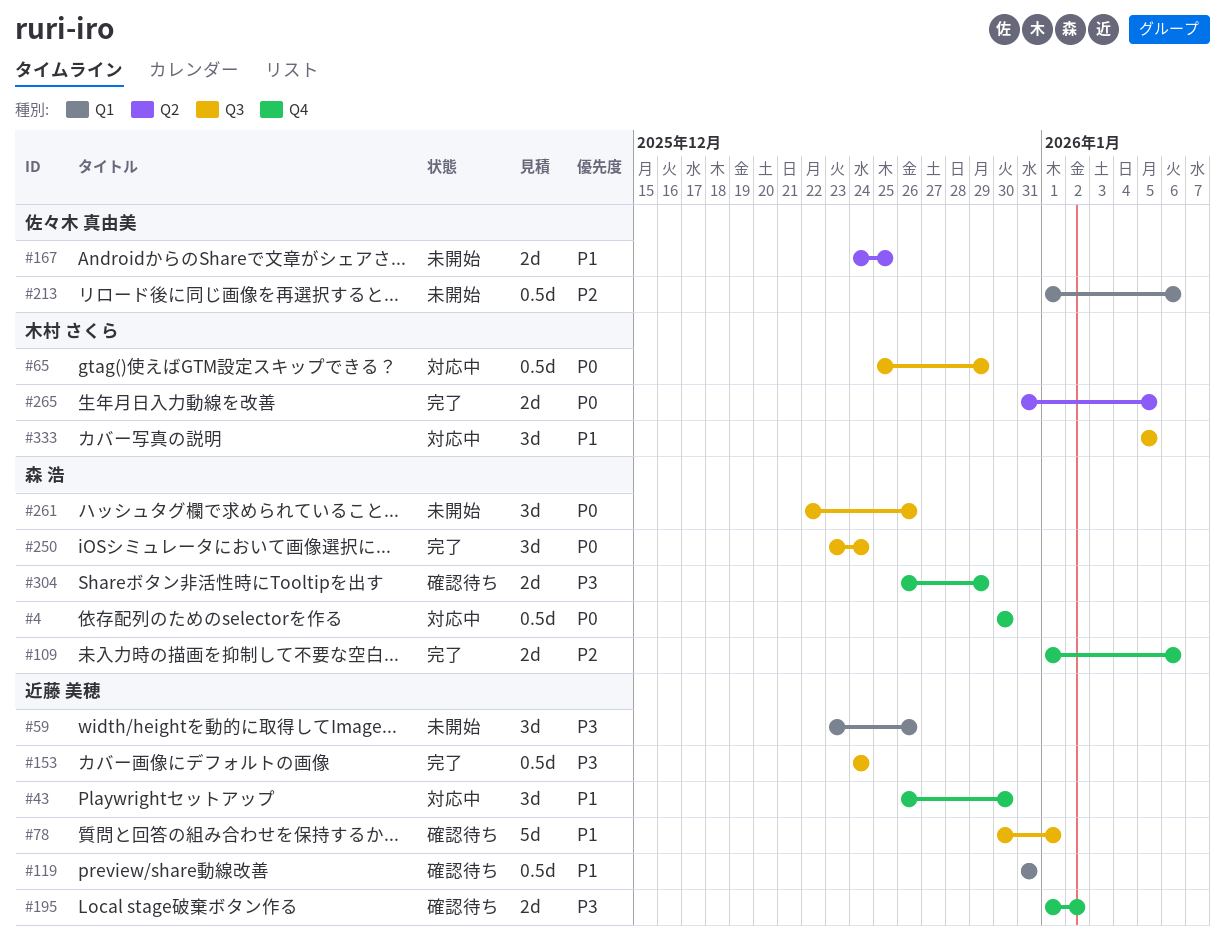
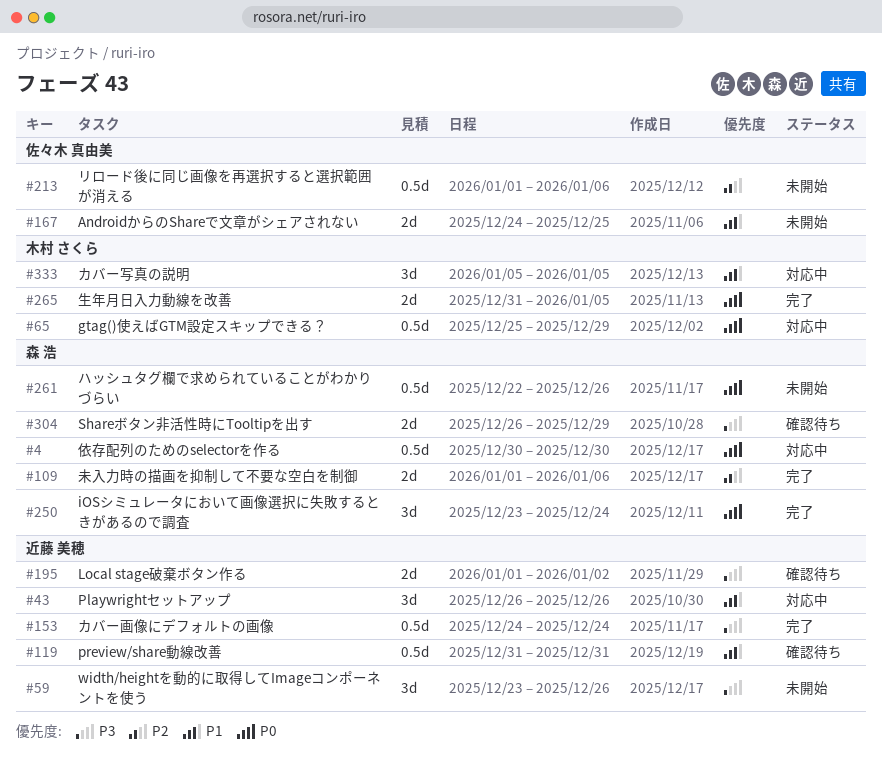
#43, due: Dec 30 -> Dec 26
#78: present -> none
#261, estimate: 3d -> 0.5d

